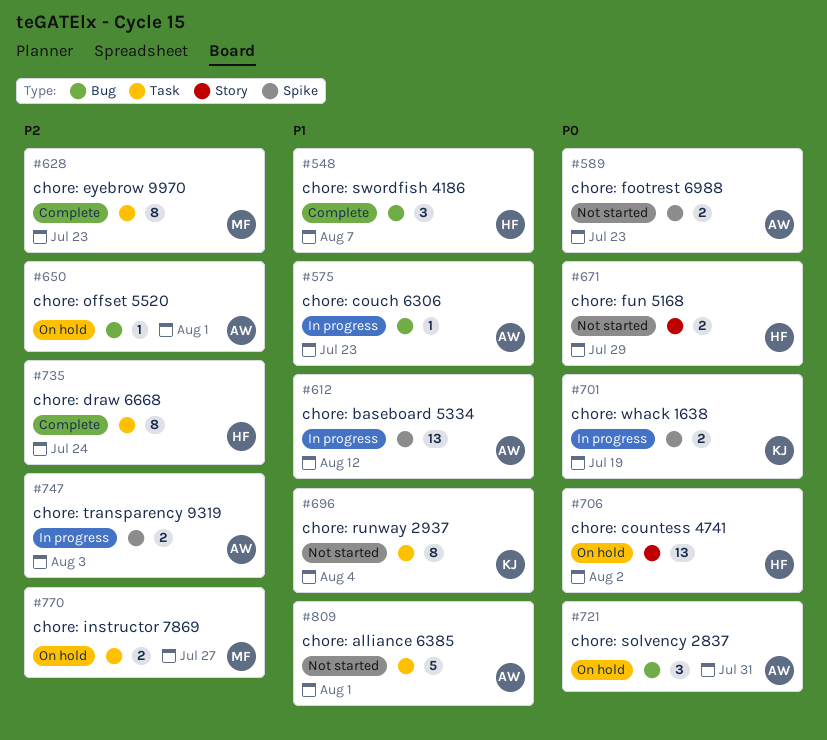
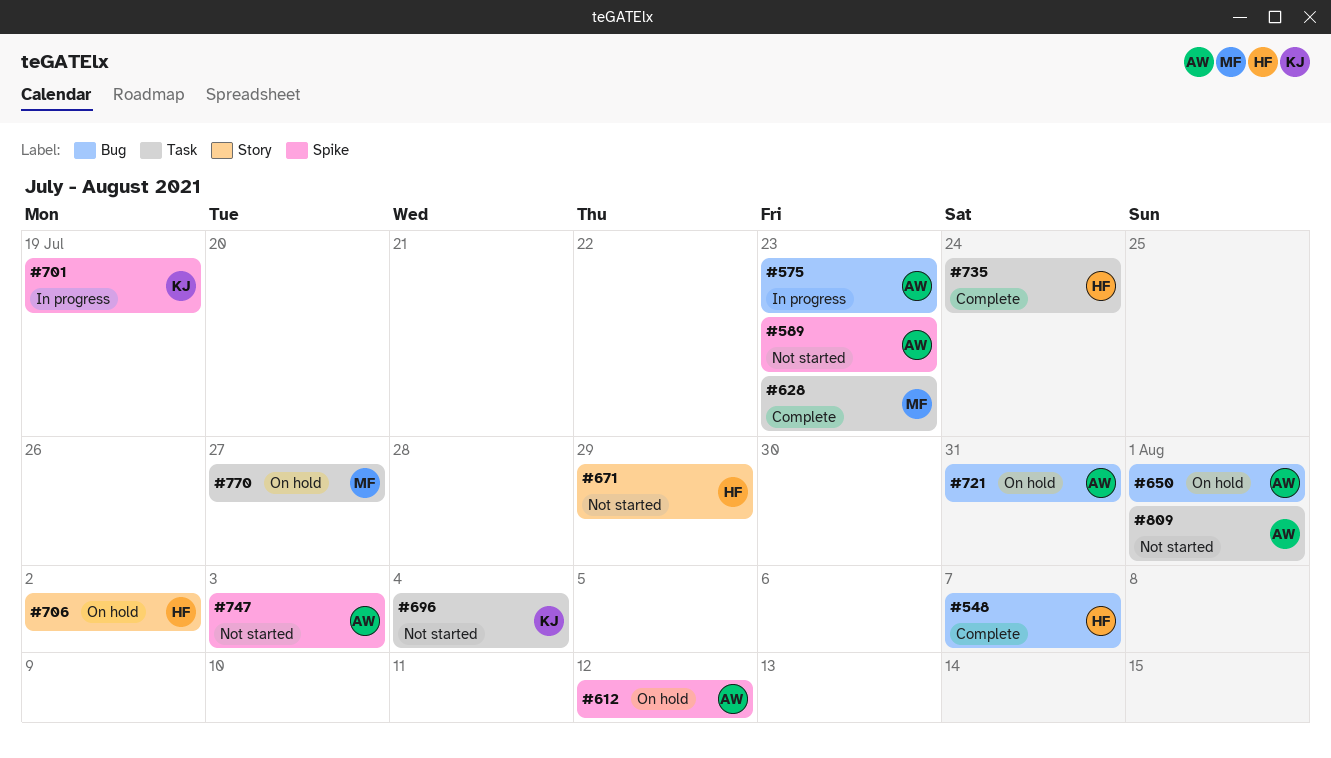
#612, status: In progress -> On hold
#747, status: In progress -> Not started

